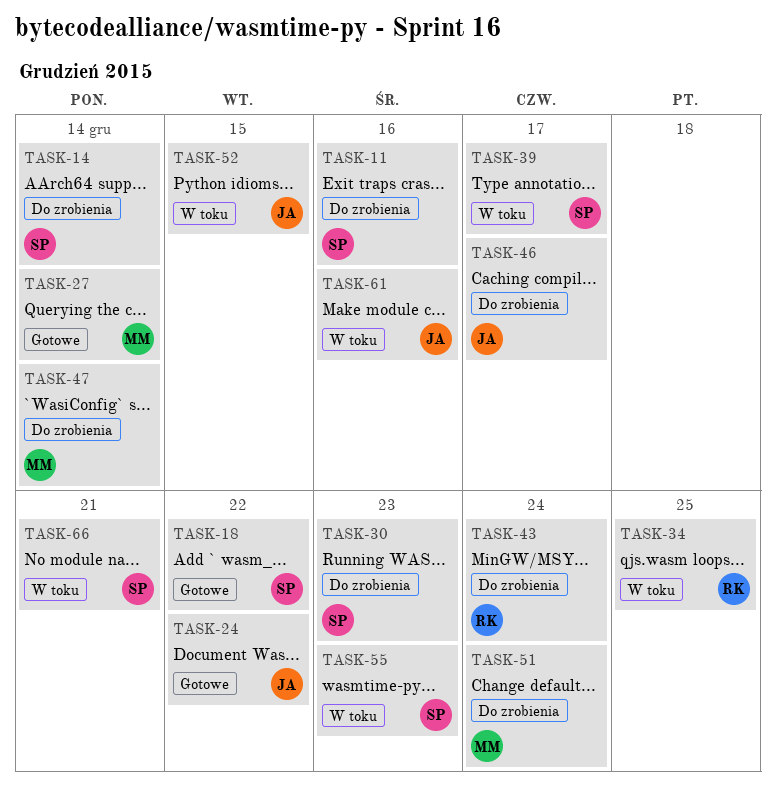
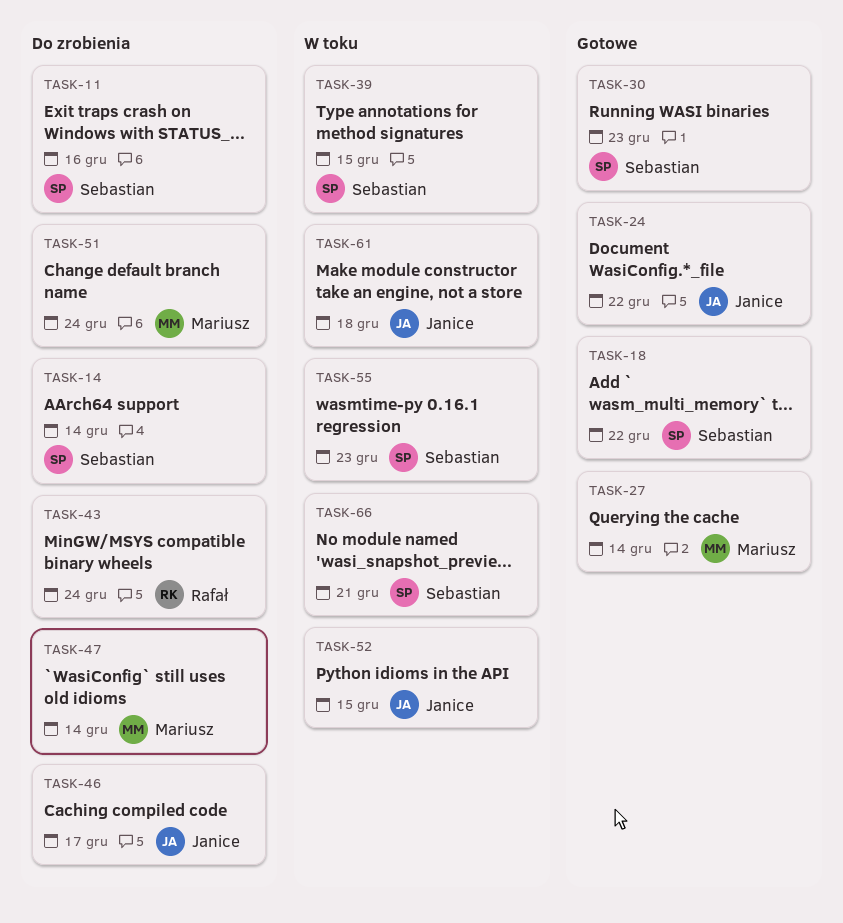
TASK-30, status: Do zrobienia -> Gotowe
TASK-34: present -> none
TASK-39, due: Dec 17 -> Dec 15
TASK-61, due: Dec 16 -> Dec 18

